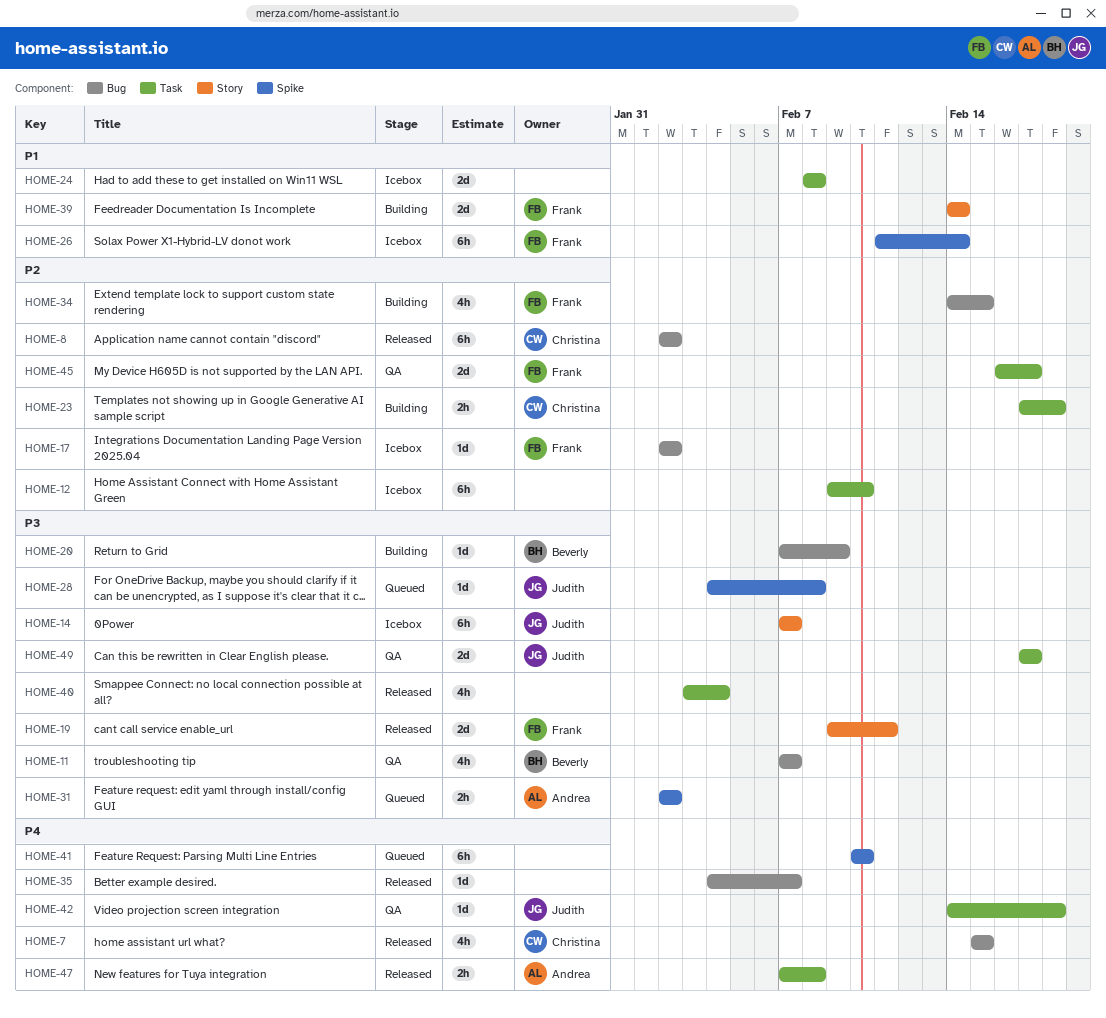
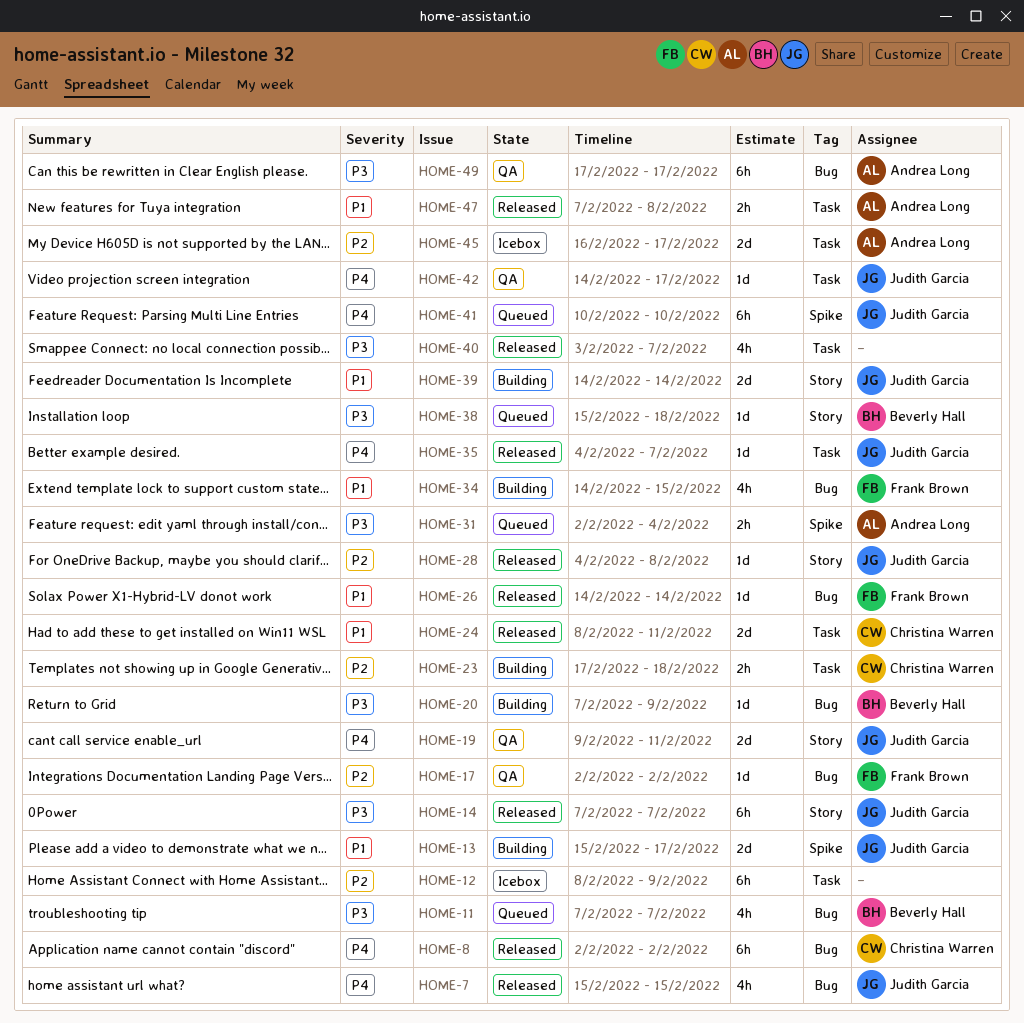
HOME-7, owner: Christina Warren -> Judith Garcia
HOME-8, priority: P2 -> P4
HOME-11, status: QA -> Queued
HOME-12, start: Feb 9 -> Feb 8
HOME-12, due: Feb 10 -> Feb 9
HOME-13: none -> present
HOME-14, status: Icebox -> Released
HOME-17, status: Icebox -> QA
HOME-19, status: Released -> QA
HOME-19, owner: Frank Brown -> Judith Garcia
HOME-19, priority: P3 -> P4
HOME-24, status: Icebox -> Released
HOME-24, owner: none -> Christina Warren
HOME-24, due: Feb 8 -> Feb 11
HOME-26, status: Icebox -> Released
HOME-26, label: Spike -> Bug
HOME-26, estimate: 6h -> 1d
HOME-26, start: Feb 11 -> Feb 14
HOME-28, status: Queued -> Released
HOME-28, priority: P3 -> P2
HOME-28, label: Spike -> Story
HOME-31, due: Feb 2 -> Feb 4
HOME-34, priority: P2 -> P1
HOME-35, owner: none -> Judith Garcia
HOME-35, label: Bug -> Task
HOME-38: none -> present
HOME-39, owner: Frank Brown -> Judith Garcia
HOME-40, due: Feb 4 -> Feb 7
HOME-41, owner: none -> Judith Garcia
HOME-42, due: Feb 18 -> Feb 17
HOME-45, status: QA -> Icebox
HOME-45, owner: Frank Brown -> Andrea Long
HOME-47, priority: P4 -> P1
HOME-49, owner: Judith Garcia -> Andrea Long
HOME-49, label: Task -> Bug
HOME-49, estimate: 2d -> 6h

